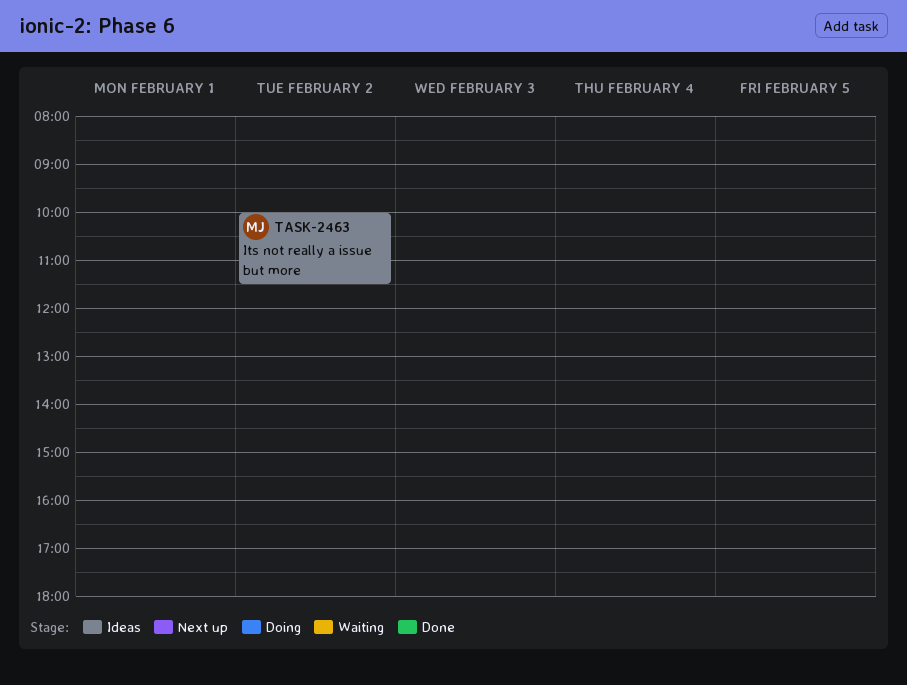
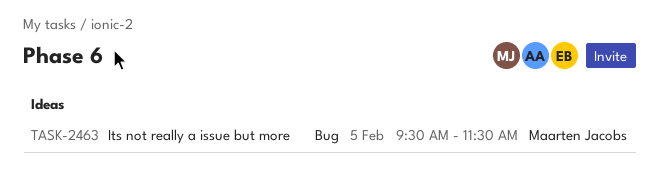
TASK-2463, day: Feb 2 -> Feb 5
TASK-2463, begins: 10:00 -> 09:30

